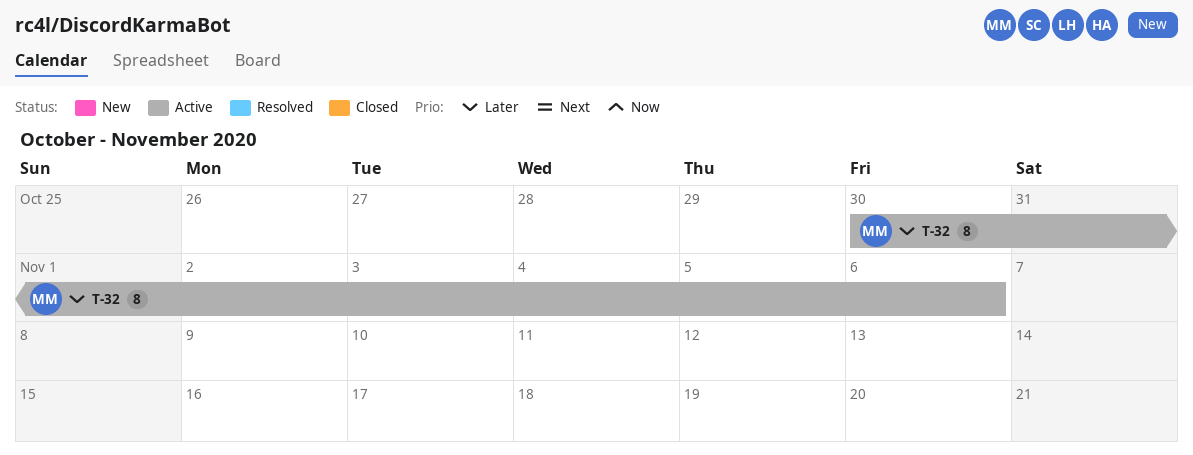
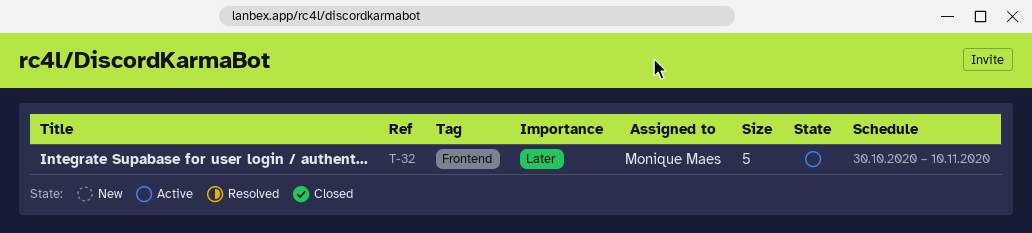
T-32, estimate: 8 -> 5
T-32, due: Nov 6 -> Nov 10

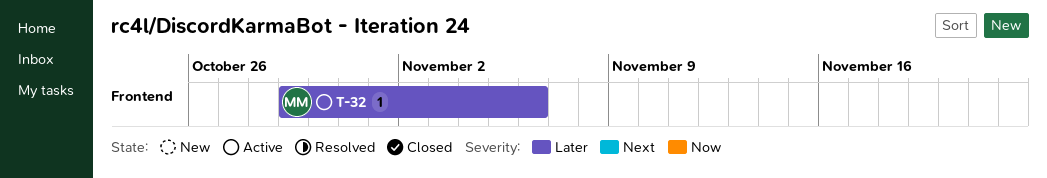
T-32, estimate: 5 -> 1
T-32, start: Oct 30 -> Oct 29
T-32, due: Nov 10 -> Nov 6

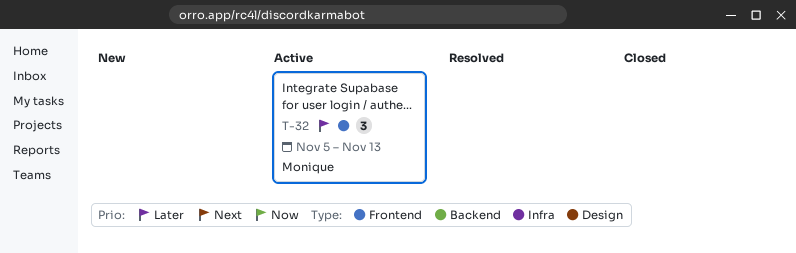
T-32, estimate: 1 -> 3
T-32, start: Oct 29 -> Nov 5
T-32, due: Nov 6 -> Nov 13

